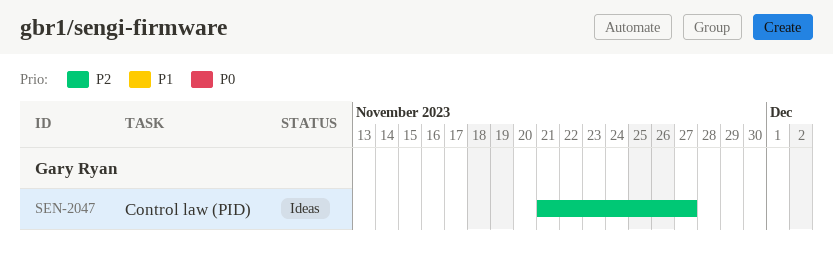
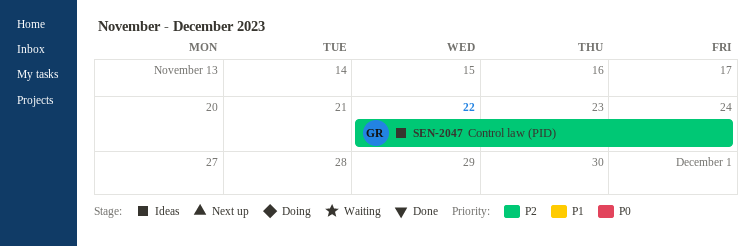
SEN-2047, start: Nov 21 -> Nov 22
SEN-2047, due: Nov 27 -> Nov 24

